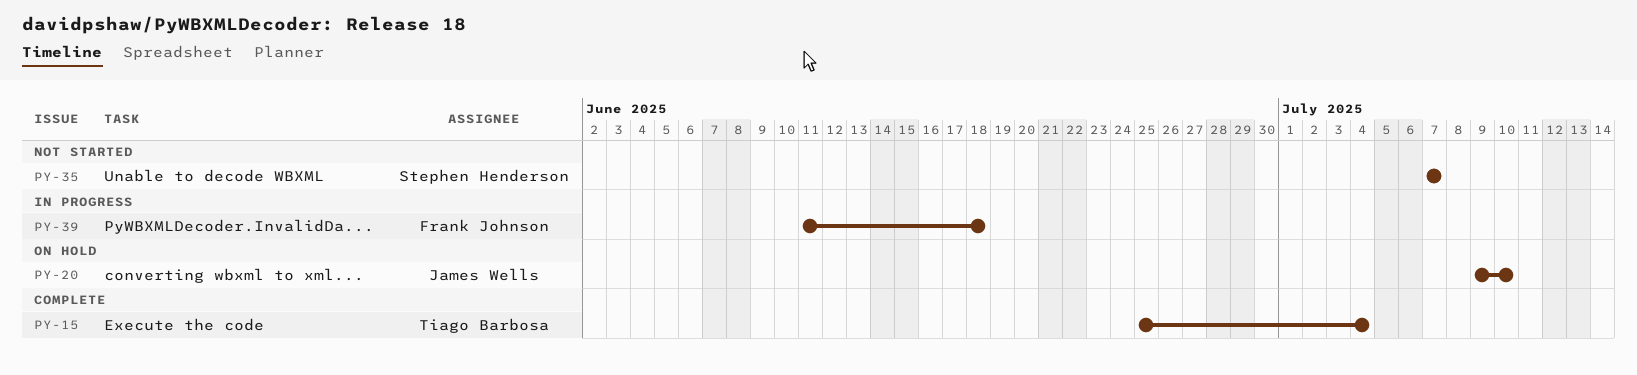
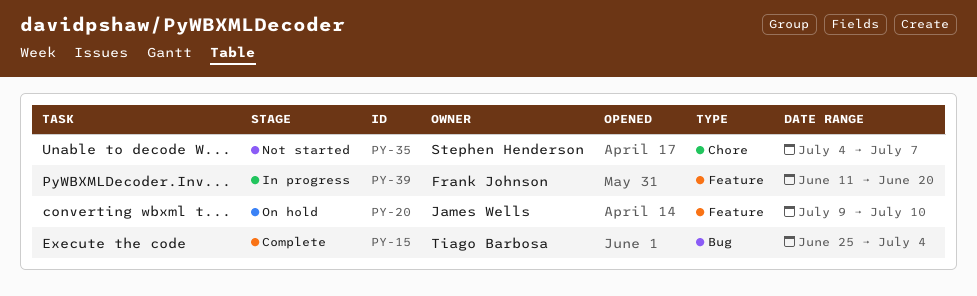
PY-35, start: Jul 7 -> Jul 4
PY-39, due: Jun 18 -> Jun 20

